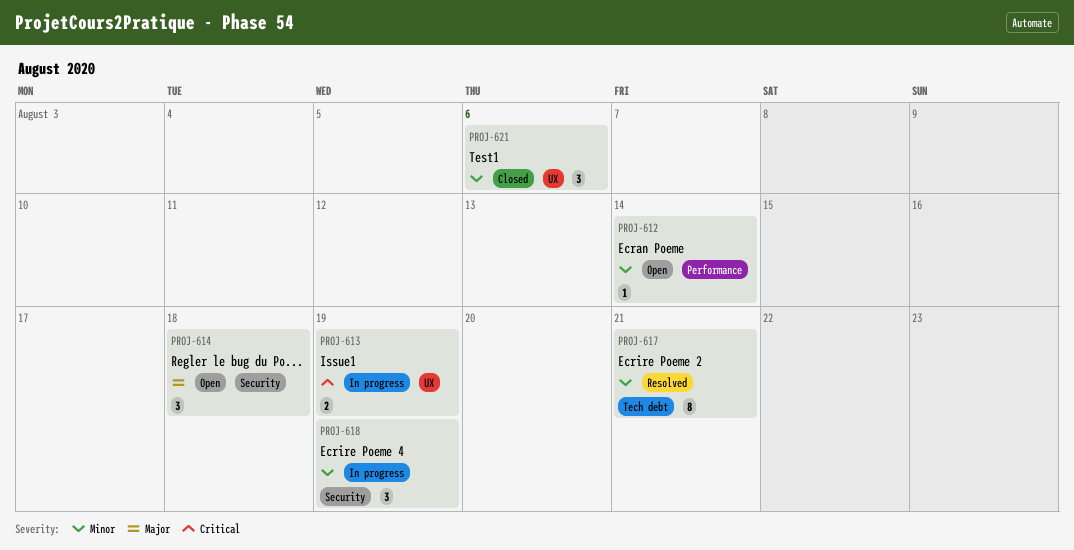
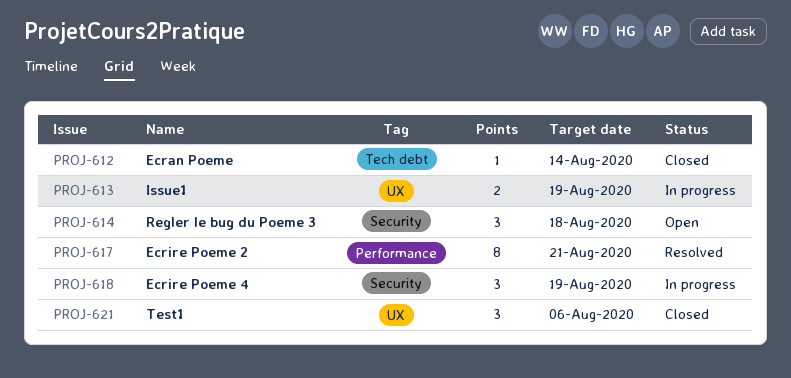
PROJ-612, status: Open -> Closed
PROJ-612, label: Performance -> Tech debt
PROJ-617, label: Tech debt -> Performance

